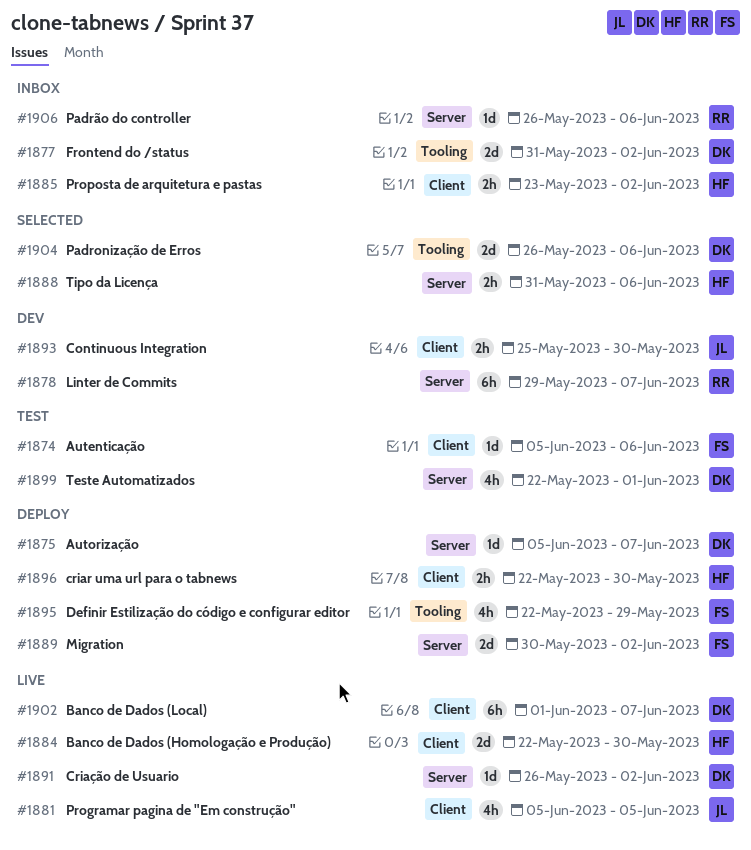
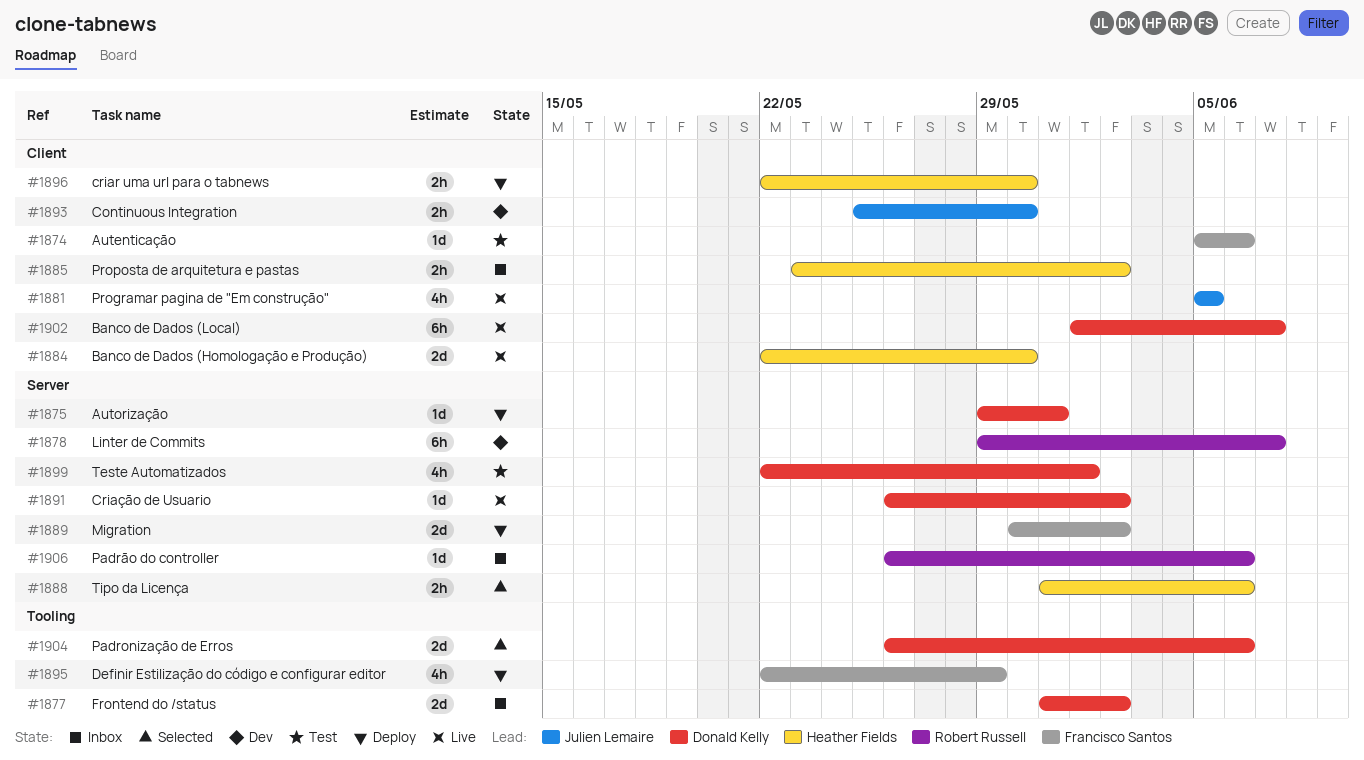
#1875, start: Jun 5 -> May 29
#1875, due: Jun 7 -> May 31

